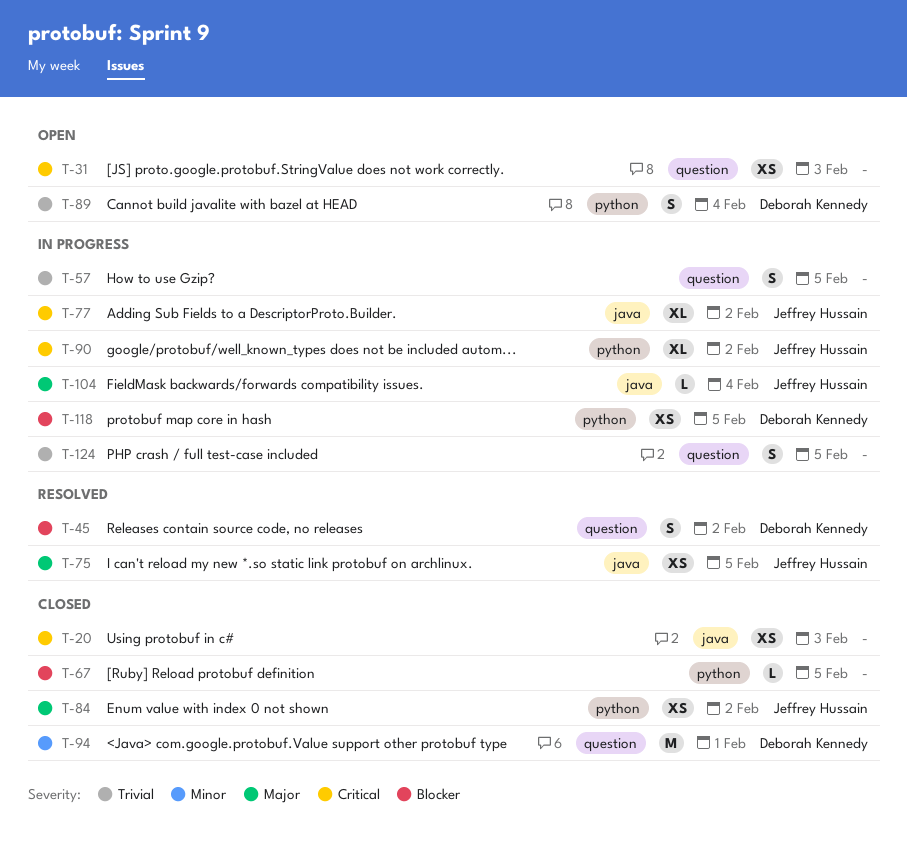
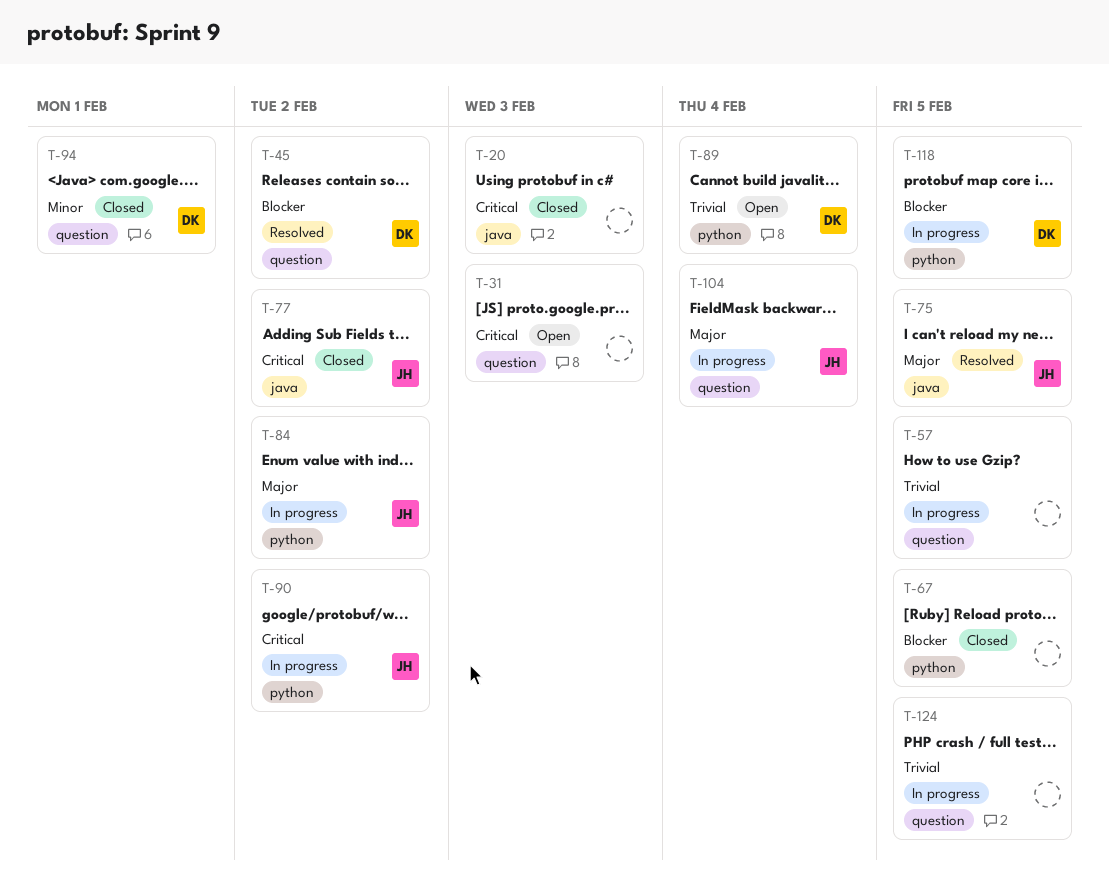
T-77, status: In progress -> Closed
T-84, status: Closed -> In progress
T-104, label: java -> question

